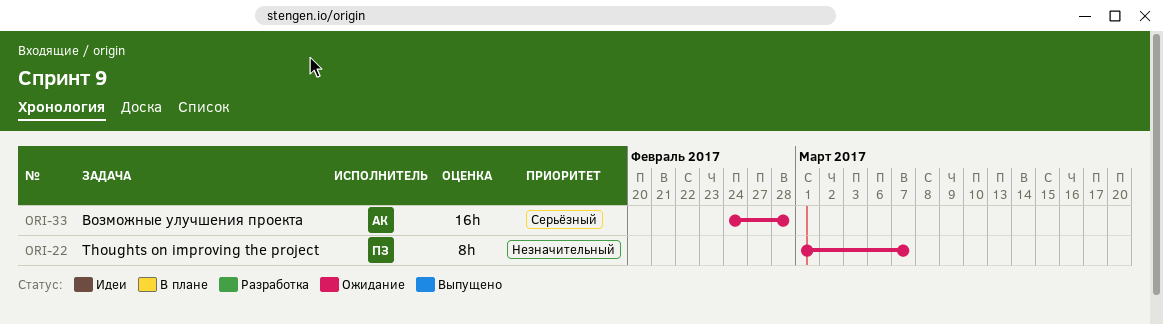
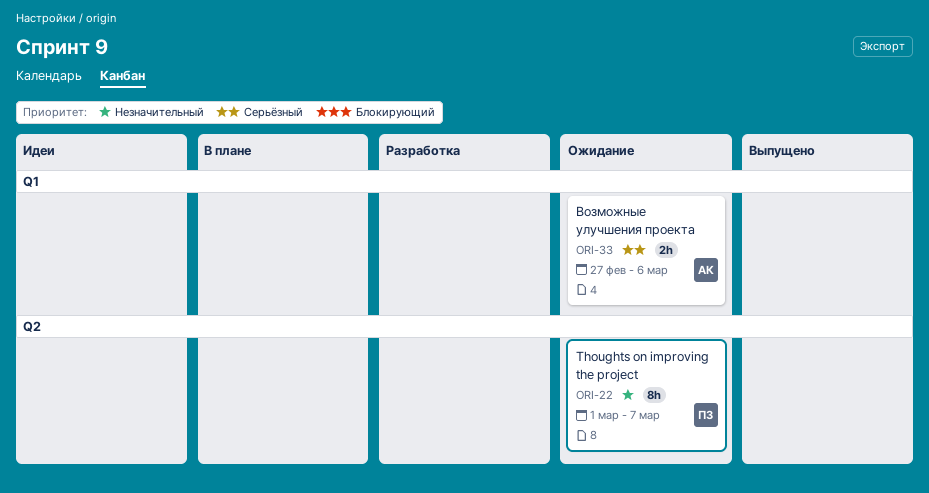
ORI-33, estimate: 16h -> 2h
ORI-33, start: Feb 24 -> Feb 27
ORI-33, due: Feb 28 -> Mar 6

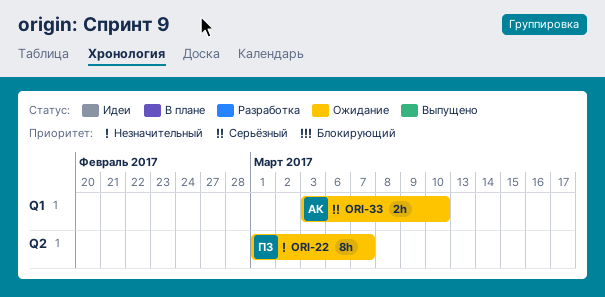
ORI-33, start: Feb 27 -> Mar 3
ORI-33, due: Mar 6 -> Mar 10

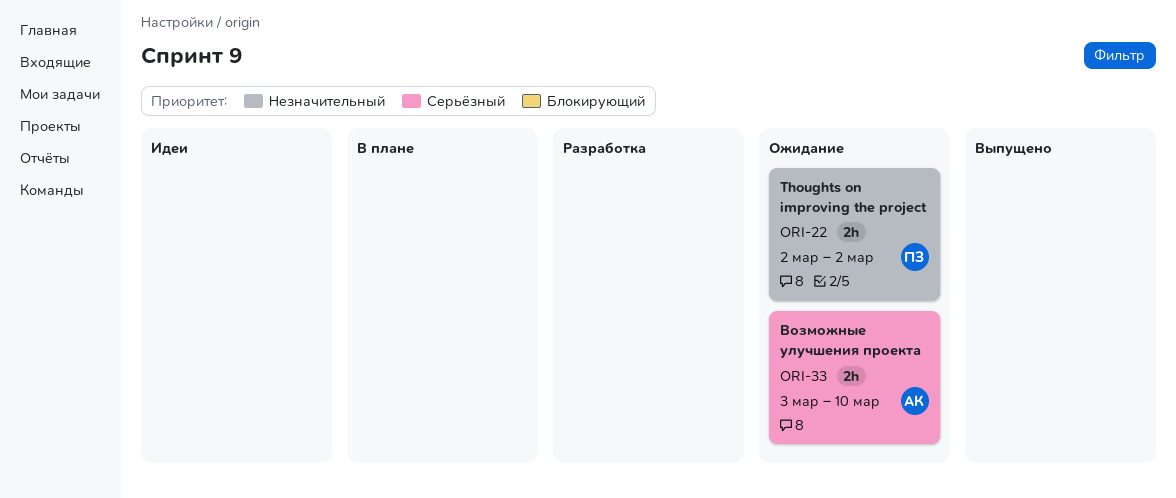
ORI-22, estimate: 8h -> 2h
ORI-22, start: Mar 1 -> Mar 2
ORI-22, due: Mar 7 -> Mar 2

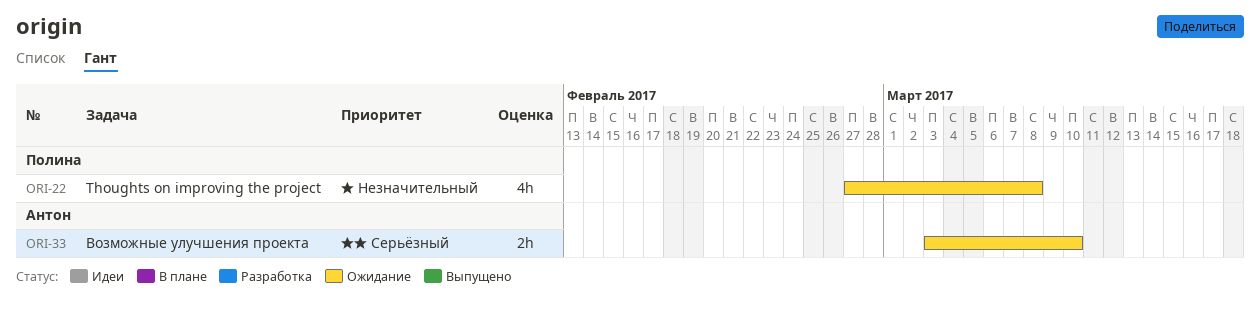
ORI-22, estimate: 2h -> 4h
ORI-22, start: Mar 2 -> Feb 27
ORI-22, due: Mar 2 -> Mar 8

